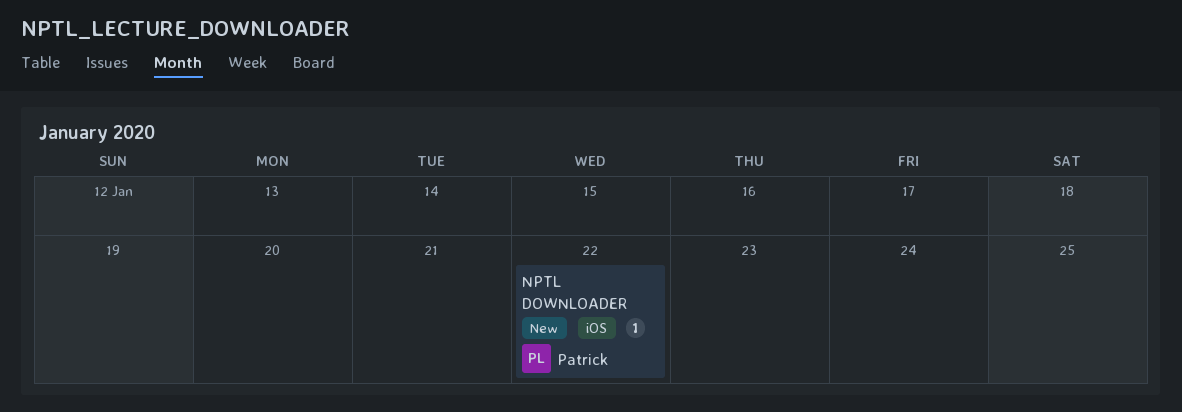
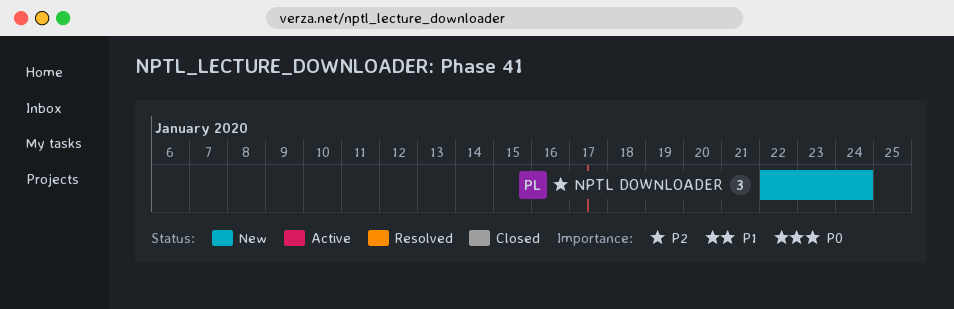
NPTL DOWNLOADER, estimate: 1 -> 3
NPTL DOWNLOADER, due: Jan 22 -> Jan 24

